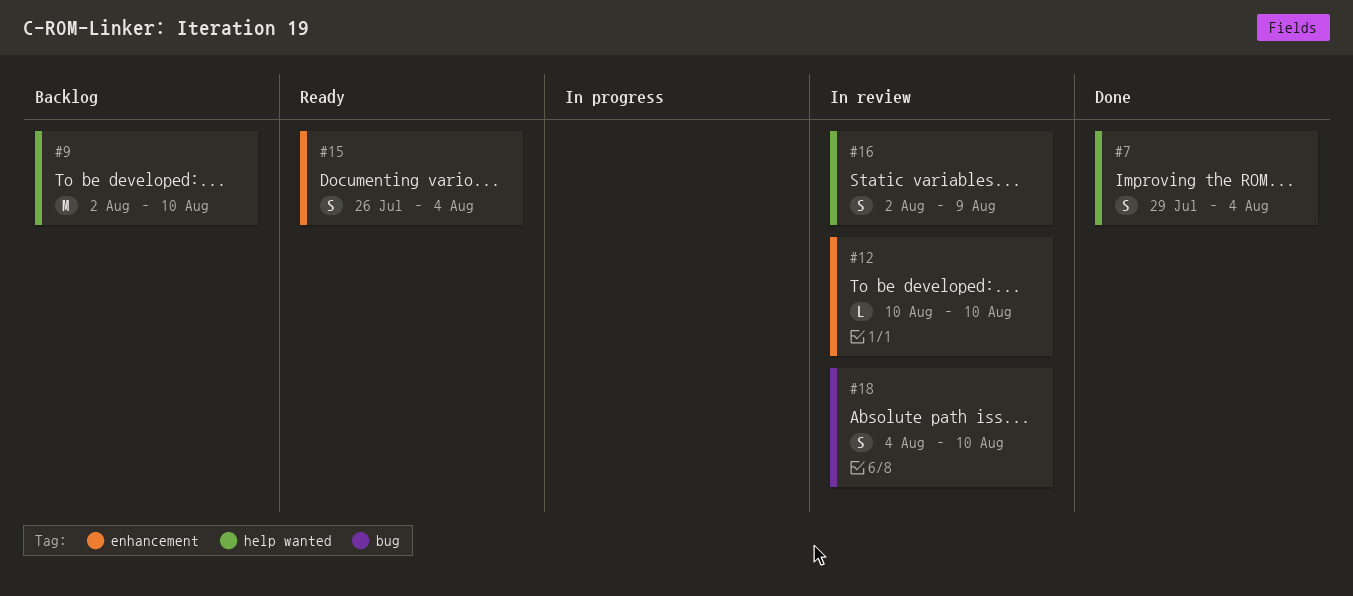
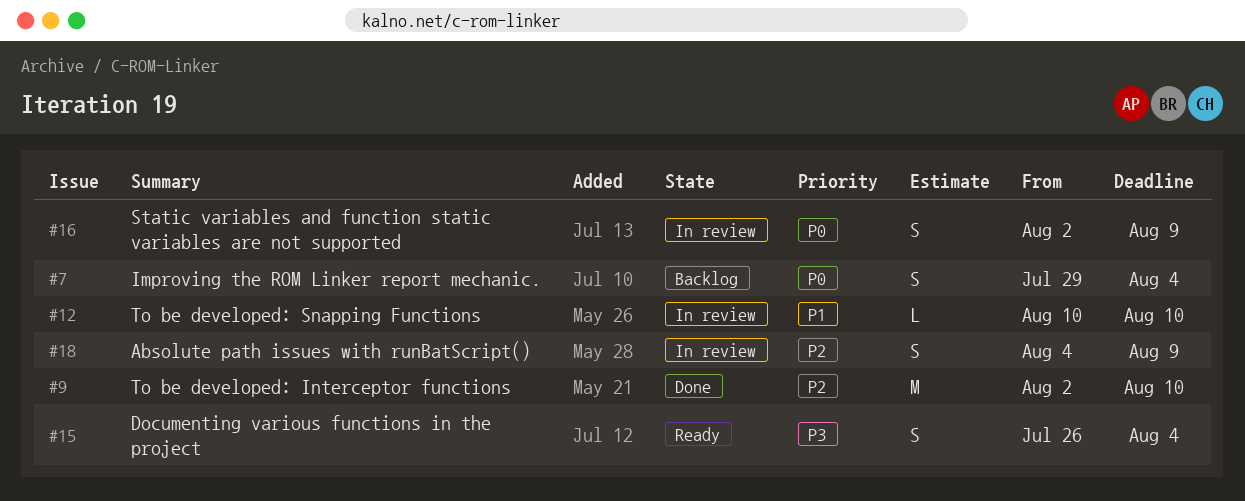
#7, status: Done -> Backlog
#9, status: Backlog -> Done
#18, due: Aug 10 -> Aug 9

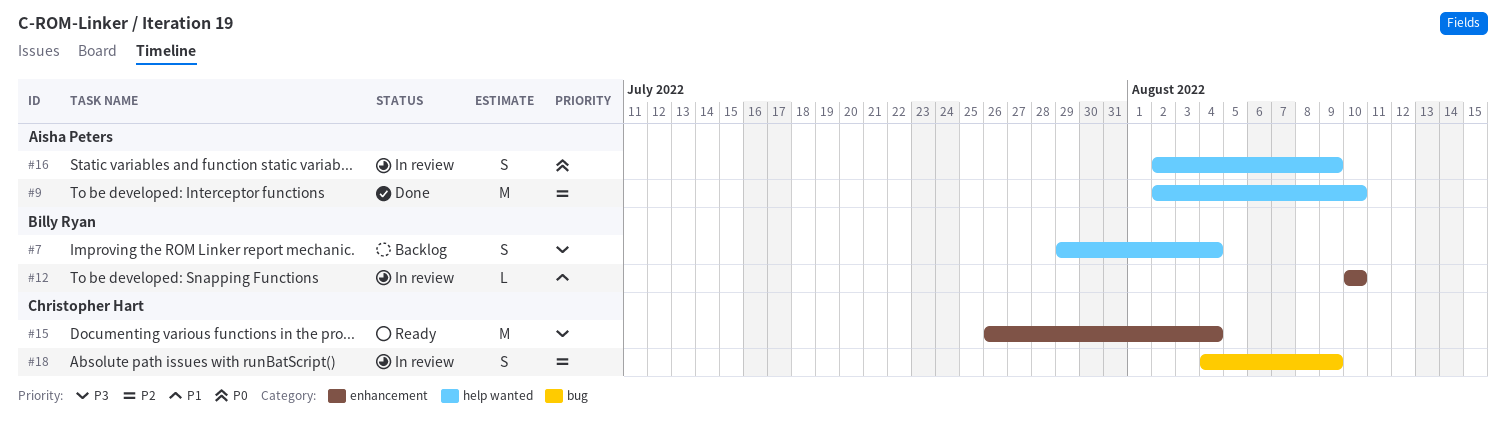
#7, priority: P0 -> P3
#15, estimate: S -> M

